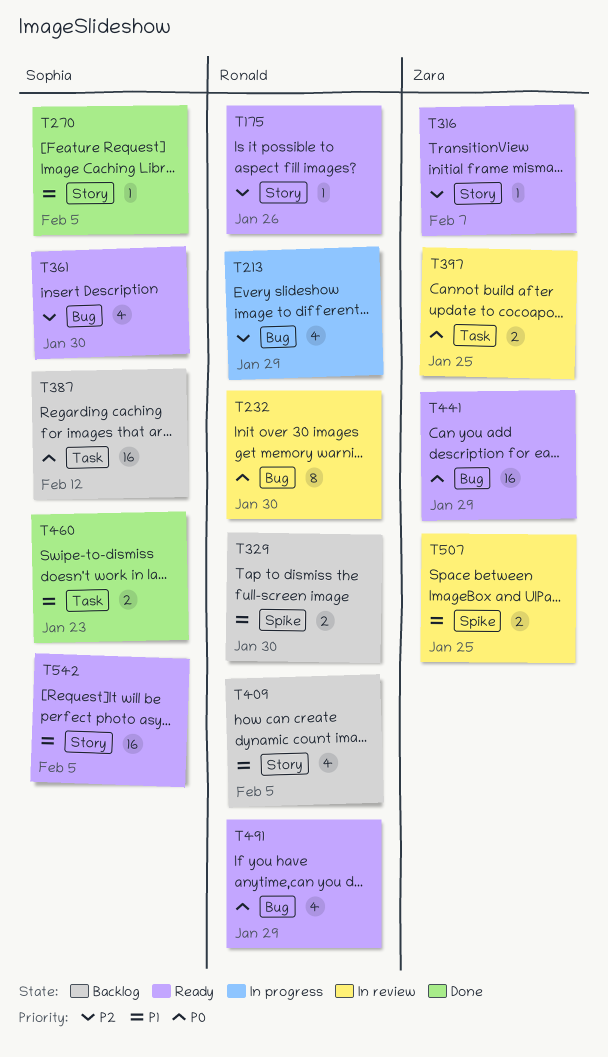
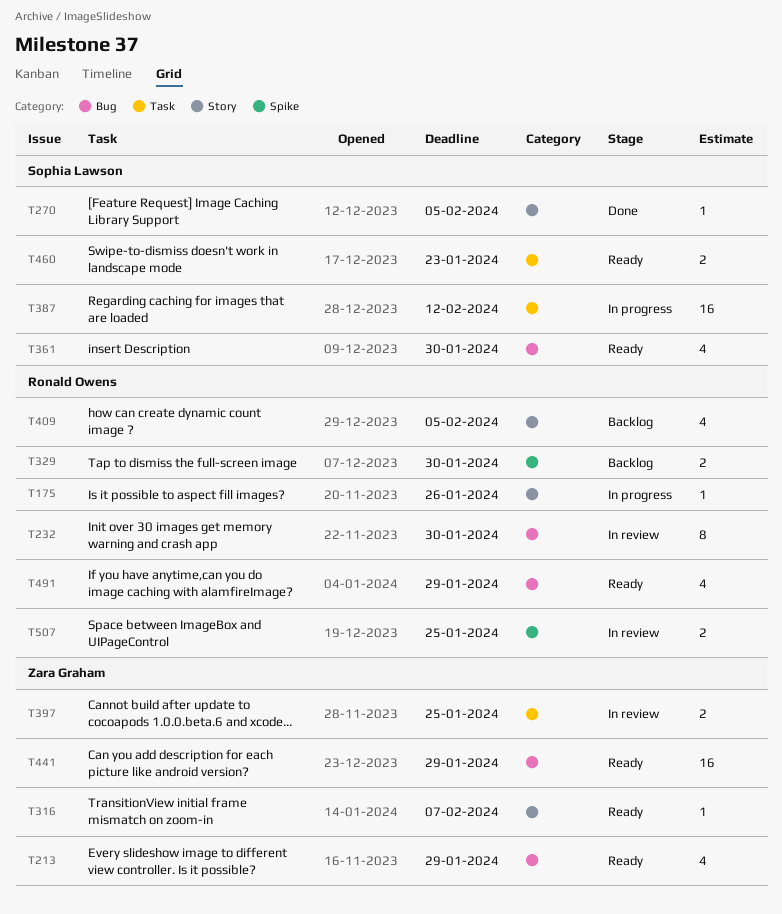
T175, status: Ready -> In progress
T213, status: In progress -> Ready
T213, owner: Ronald Owens -> Zara Graham
T387, status: Backlog -> In progress
T460, status: Done -> Ready
T507, owner: Zara Graham -> Ronald Owens
T542: present -> none

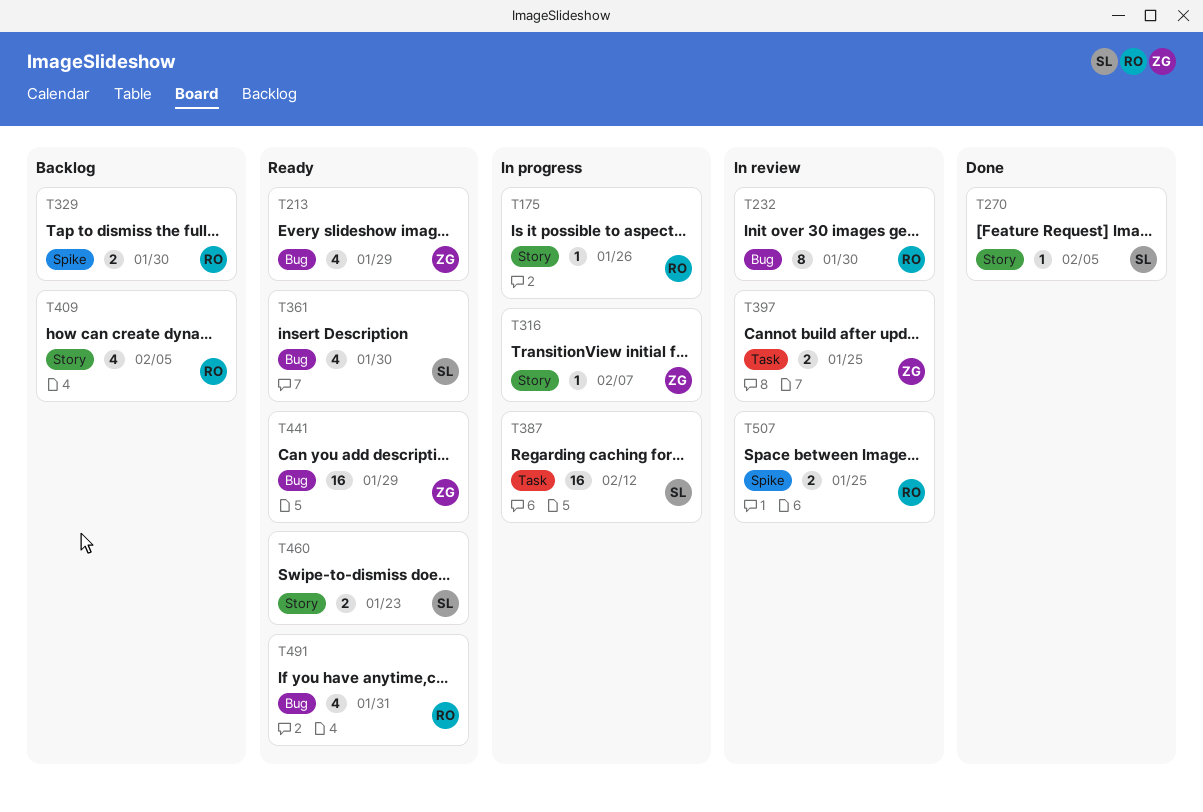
T316, status: Ready -> In progress
T460, label: Task -> Story
T491, due: Jan 29 -> Jan 31

